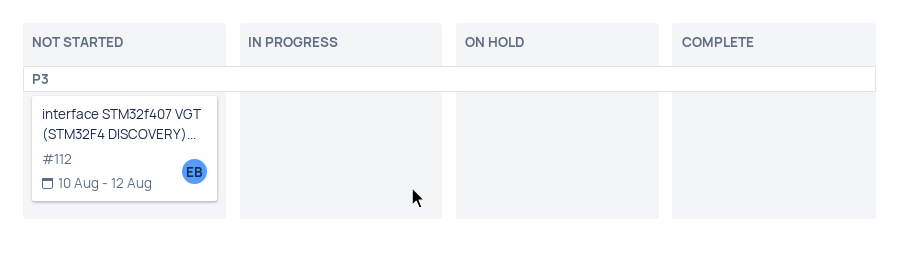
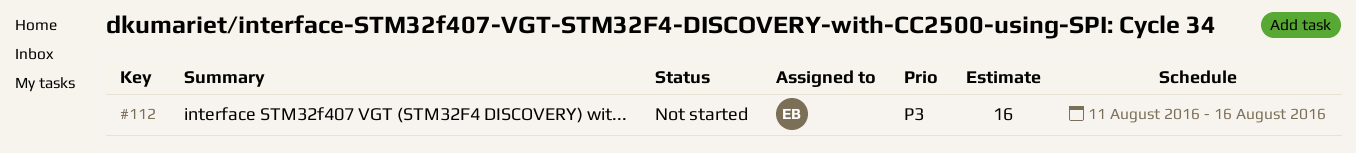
#112, start: Aug 10 -> Aug 11
#112, due: Aug 12 -> Aug 16

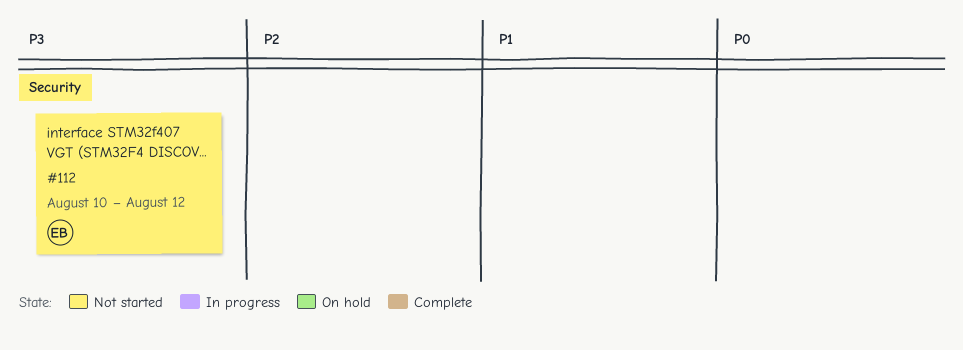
#112, start: Aug 11 -> Aug 10
#112, due: Aug 16 -> Aug 12

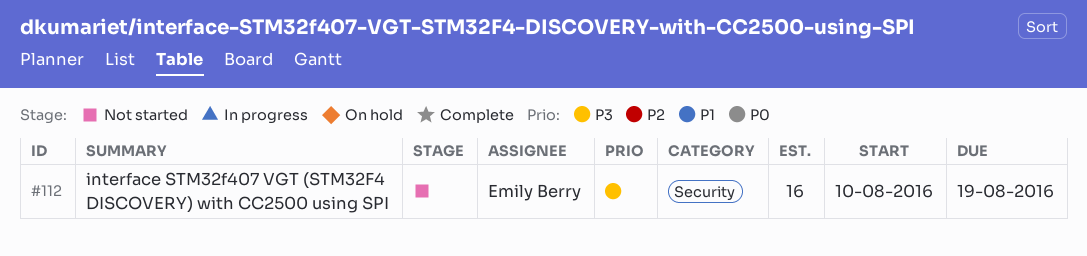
#112, due: Aug 12 -> Aug 19

